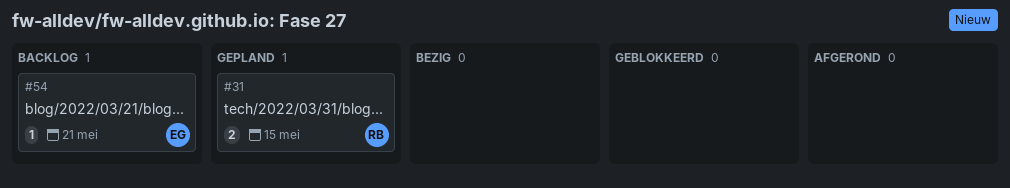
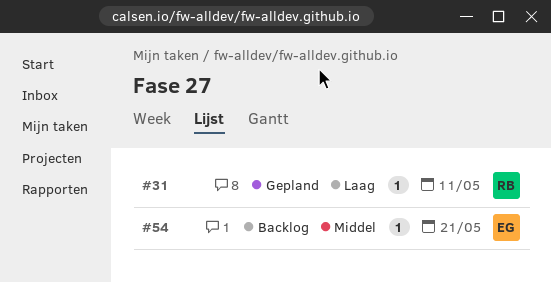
#31, estimate: 2 -> 1
#31, due: May 15 -> May 11

